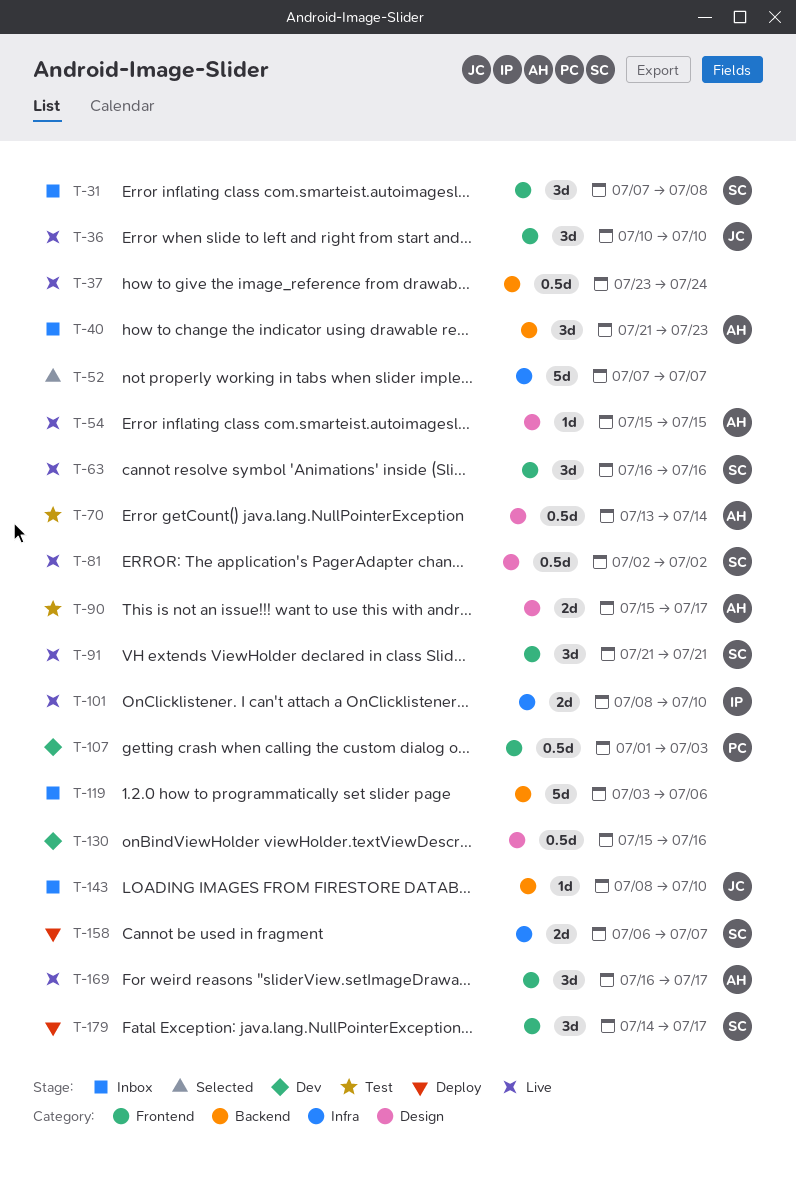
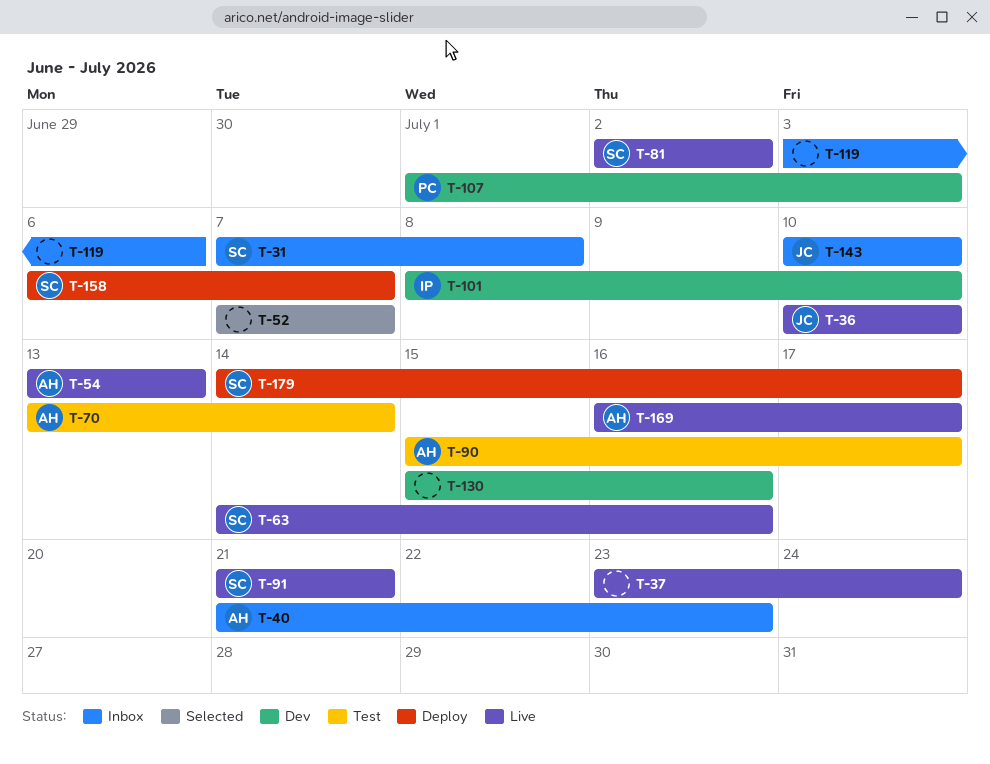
T-54, start: Jul 15 -> Jul 13
T-54, due: Jul 15 -> Jul 13
T-63, start: Jul 16 -> Jul 14
T-101, status: Live -> Dev
T-143, start: Jul 8 -> Jul 10

